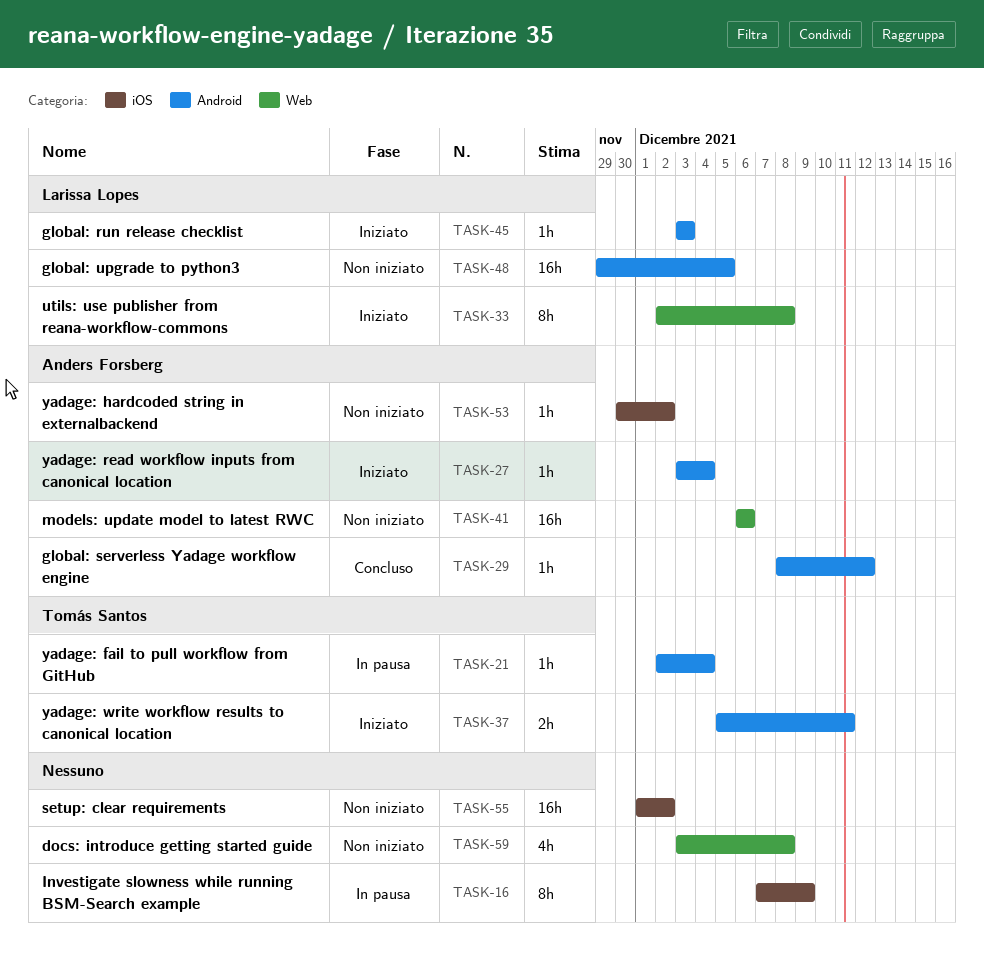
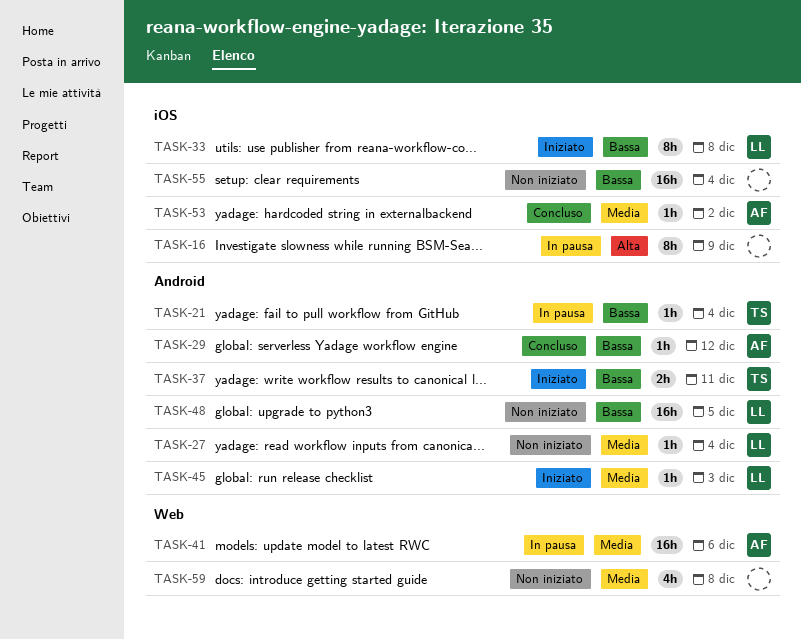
TASK-27, status: Iniziato -> Non iniziato
TASK-27, owner: Anders Forsberg -> Larissa Lopes
TASK-33, label: Web -> iOS
TASK-41, status: Non iniziato -> In pausa
TASK-53, status: Non iniziato -> Concluso
TASK-55, due: Dec 2 -> Dec 4

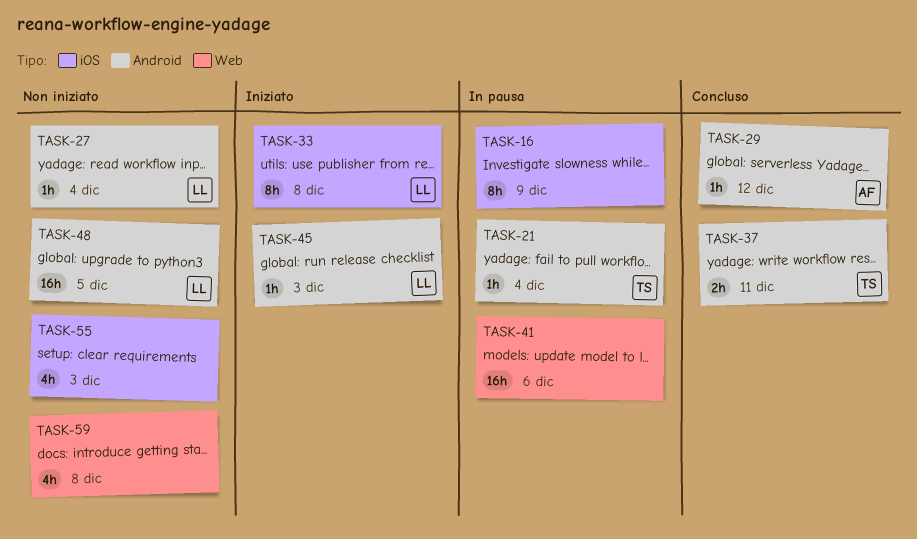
TASK-37, status: Iniziato -> Concluso
TASK-41, owner: AF -> none
TASK-53: present -> none
TASK-55, estimate: 16h -> 4h
TASK-55, due: Dec 4 -> Dec 3

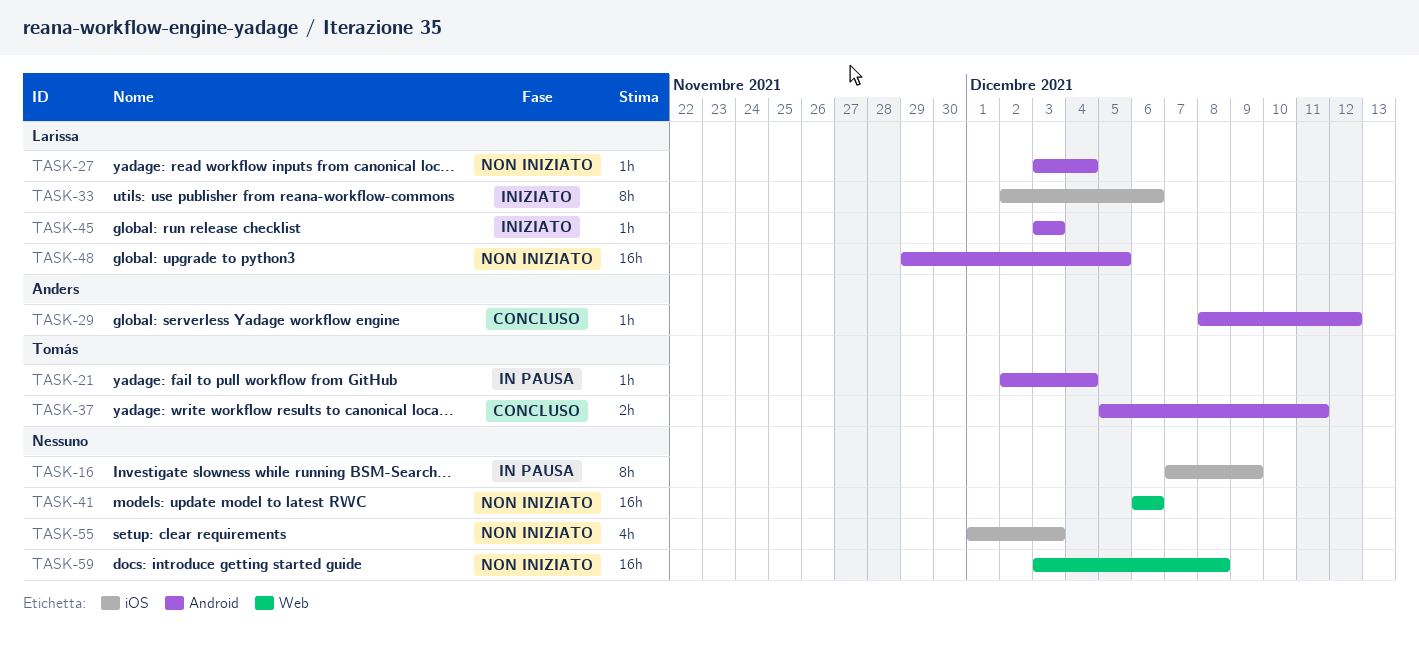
TASK-33, due: Dec 8 -> Dec 6
TASK-41, status: In pausa -> Non iniziato
TASK-59, estimate: 4h -> 16h

